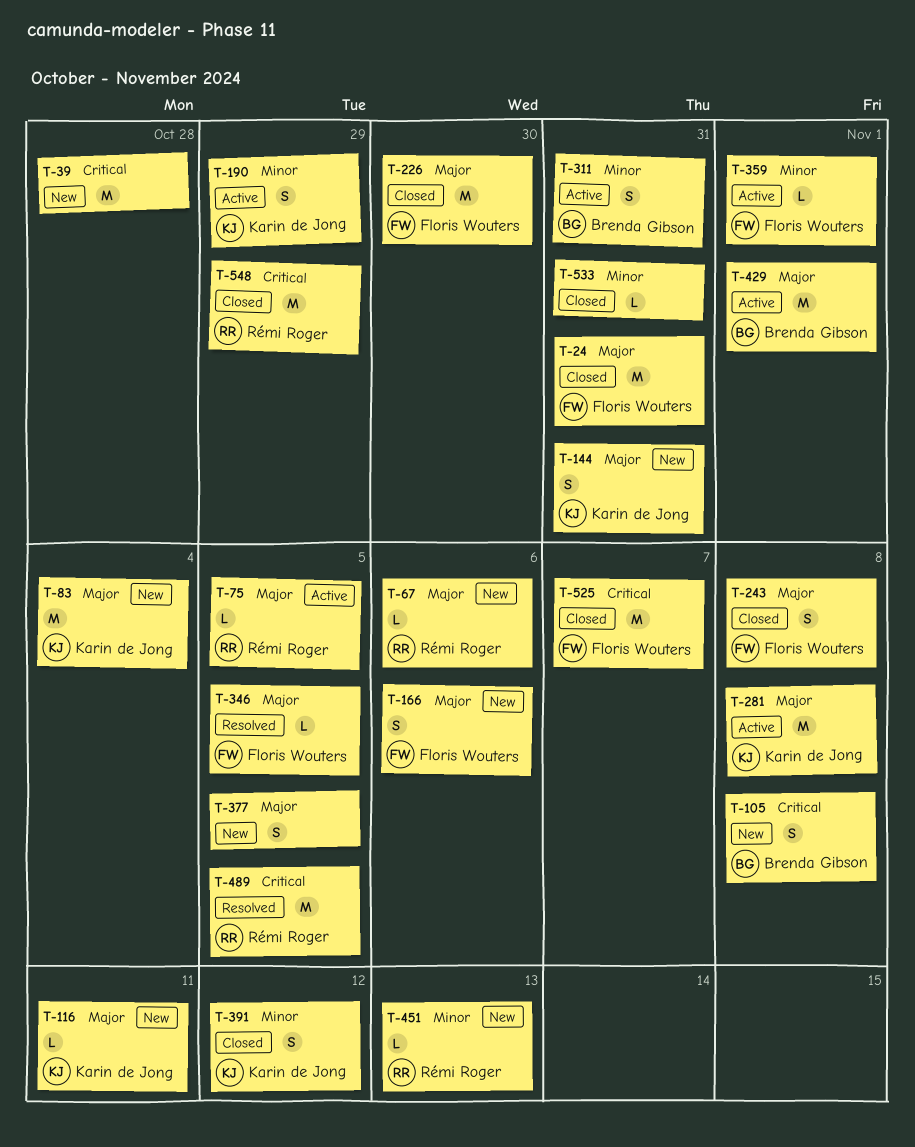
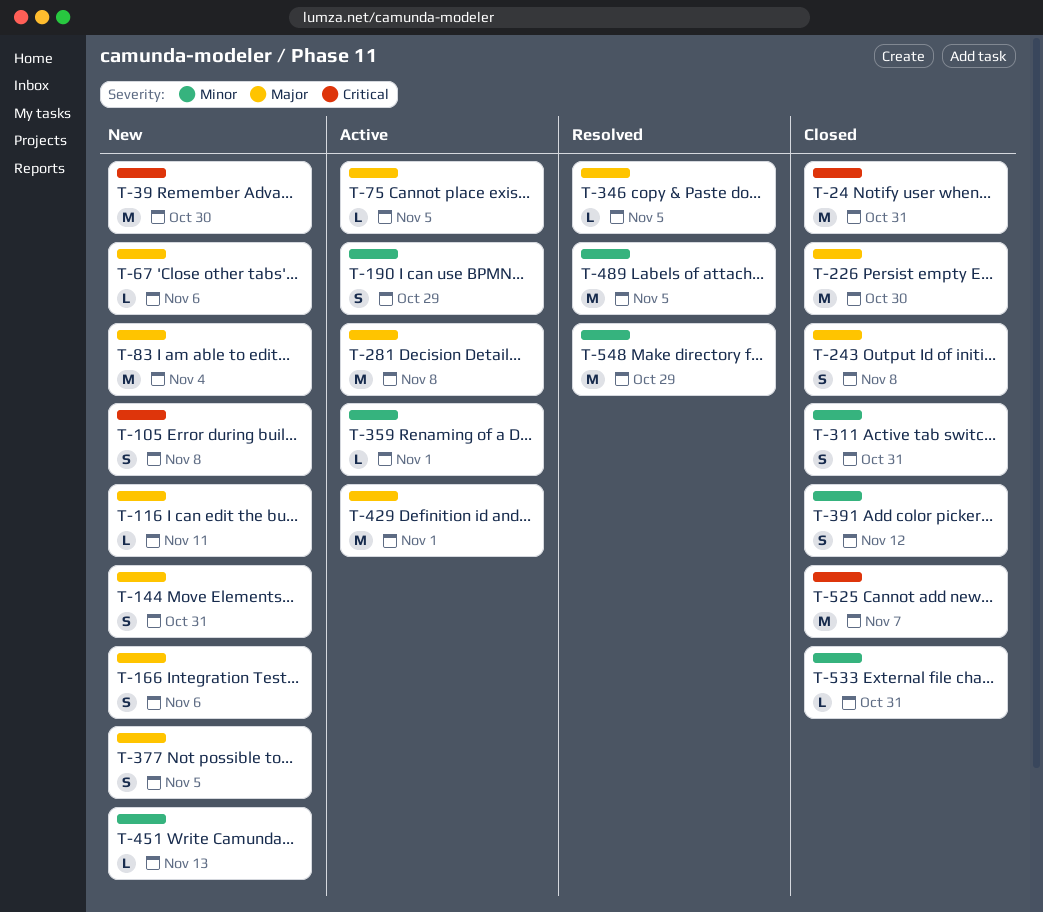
T-24, priority: Major -> Critical
T-39, due: Oct 28 -> Oct 30
T-311, status: Active -> Closed
T-489, priority: Critical -> Minor
T-548, status: Closed -> Resolved
T-548, priority: Critical -> Minor

